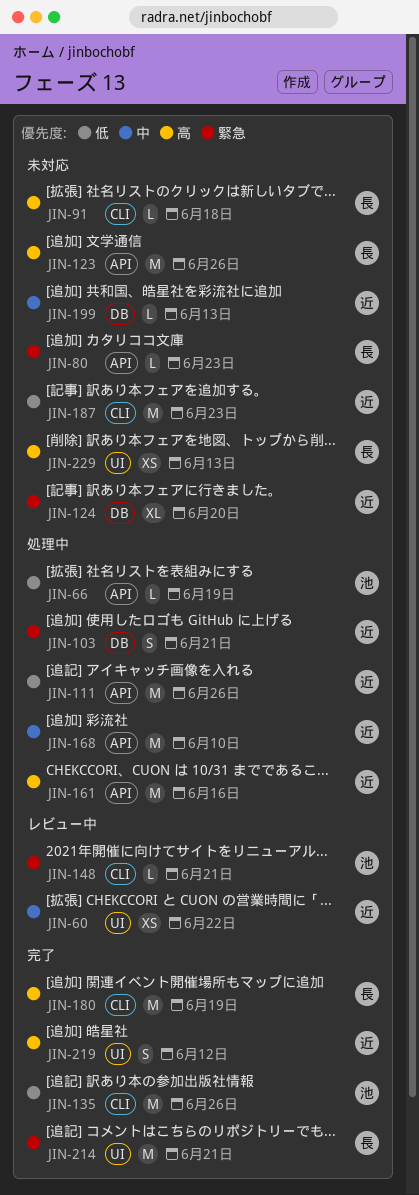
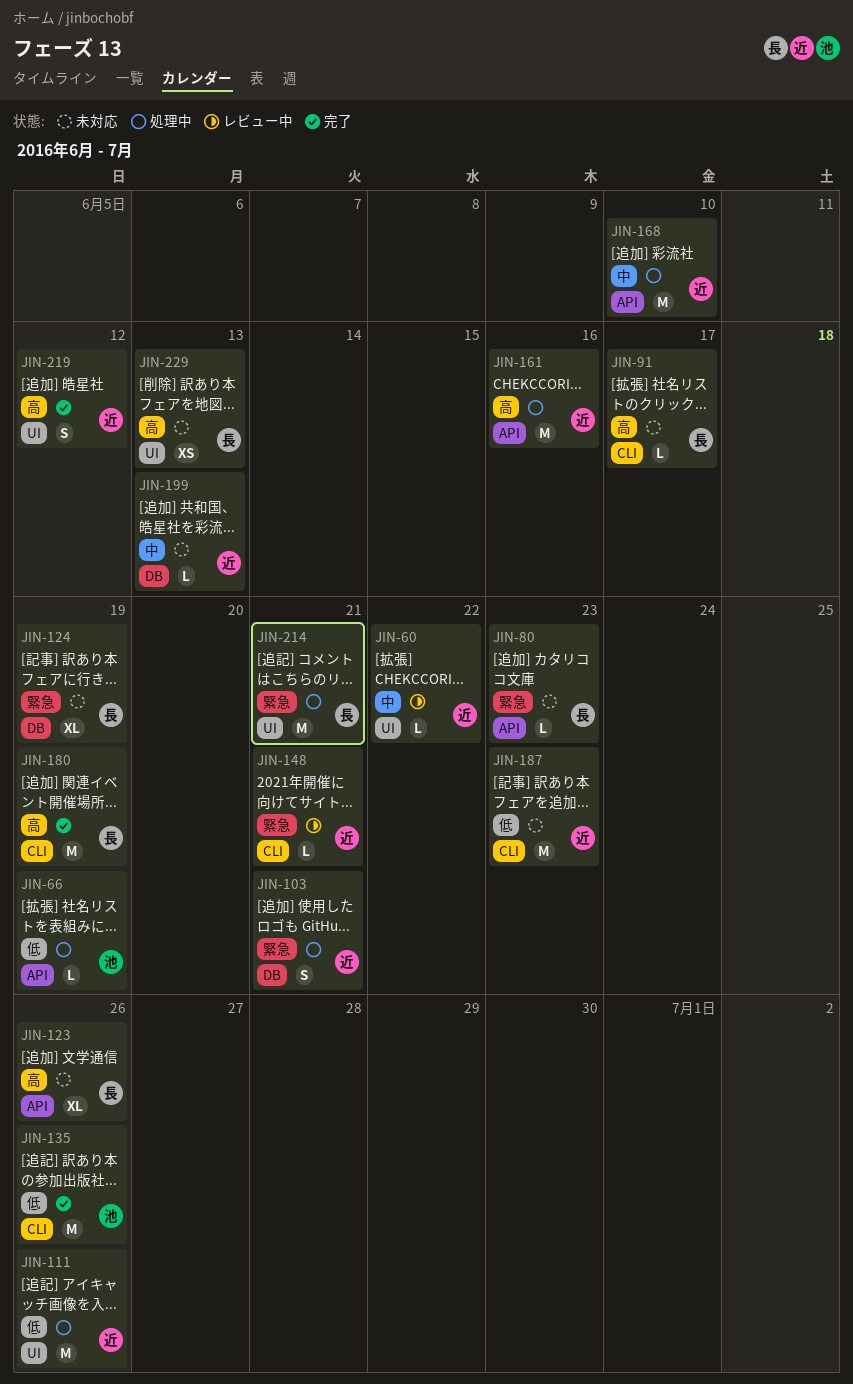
JIN-60, estimate: XS -> L
JIN-91, due: Jun 18 -> Jun 17
JIN-111, label: API -> UI
JIN-123, estimate: M -> XL
JIN-124, owner: 近 -> 長
JIN-124, due: Jun 20 -> Jun 19
JIN-148, owner: 池 -> 近
JIN-214, status: 完了 -> 処理中

